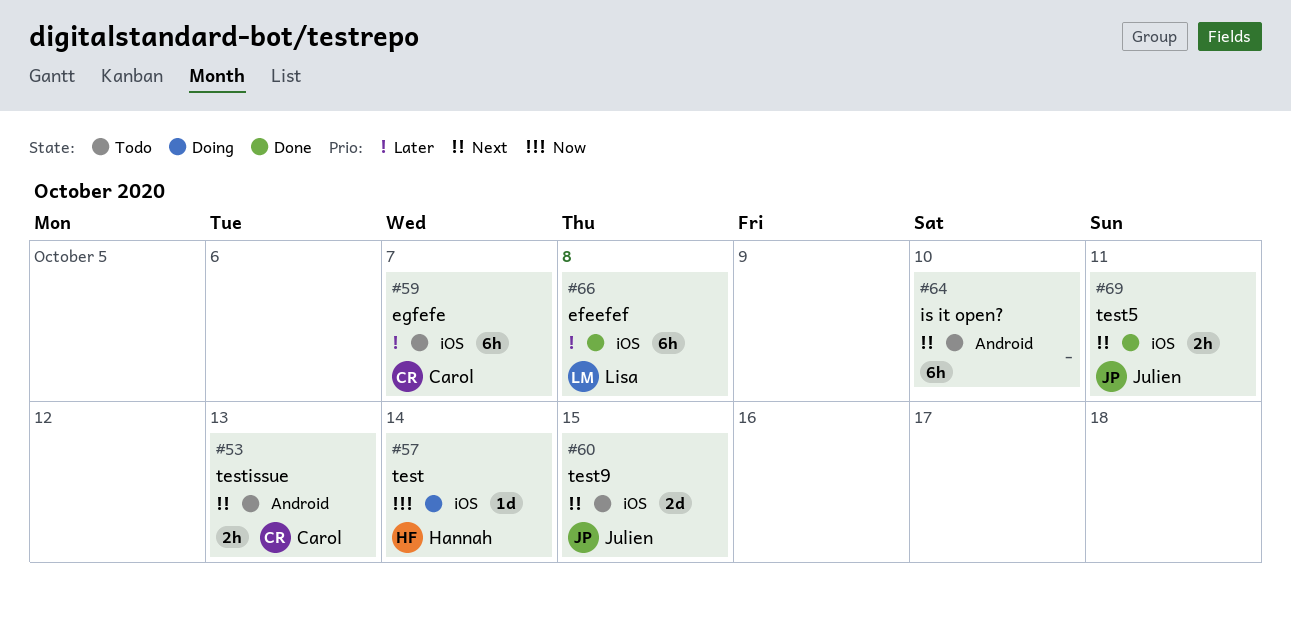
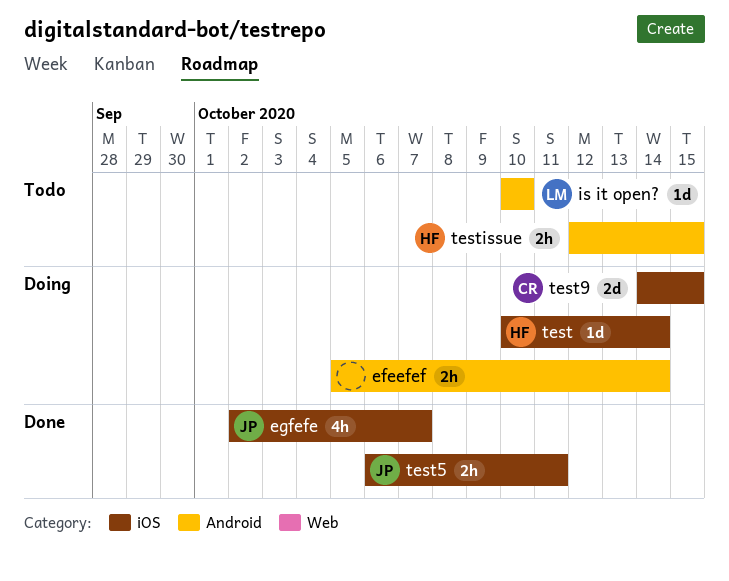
efeefef, status: Done -> Doing
efeefef, owner: Lisa -> none
efeefef, label: iOS -> Android
efeefef, estimate: 6h -> 2h
efeefef, due: Oct 8 -> Oct 14
egfefe, status: Todo -> Done
egfefe, owner: Carol -> Julien
egfefe, estimate: 6h -> 4h
is it open?, owner: none -> Lisa
is it open?, estimate: 6h -> 1d
test9, status: Todo -> Doing
test9, owner: Julien -> Carol
testissue, owner: Carol -> Hannah
testissue, due: Oct 13 -> Oct 15

